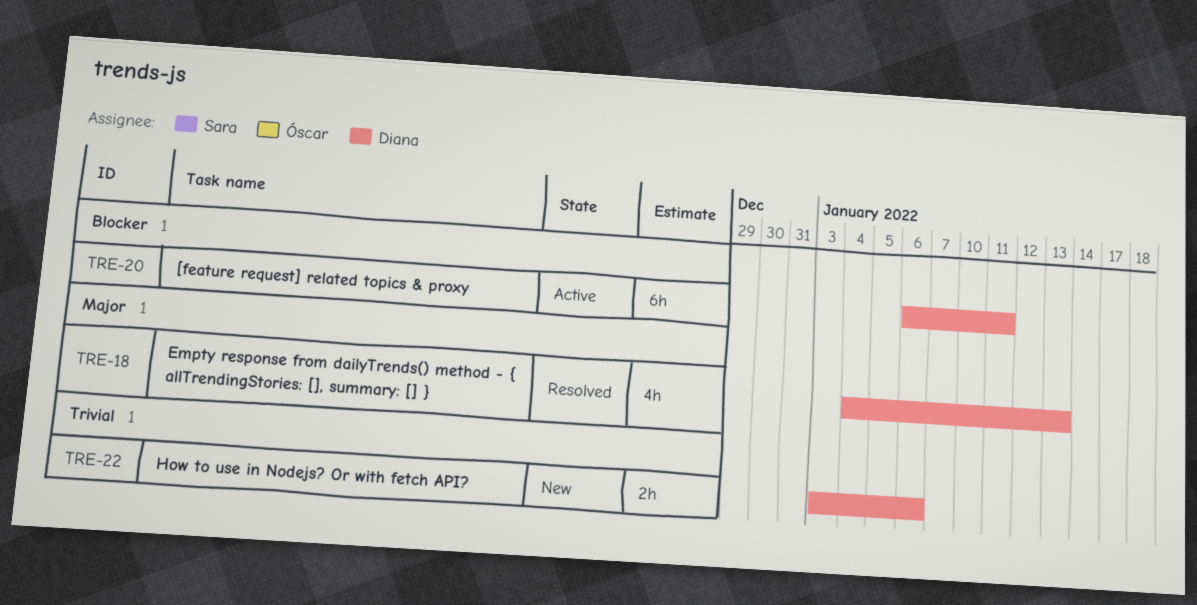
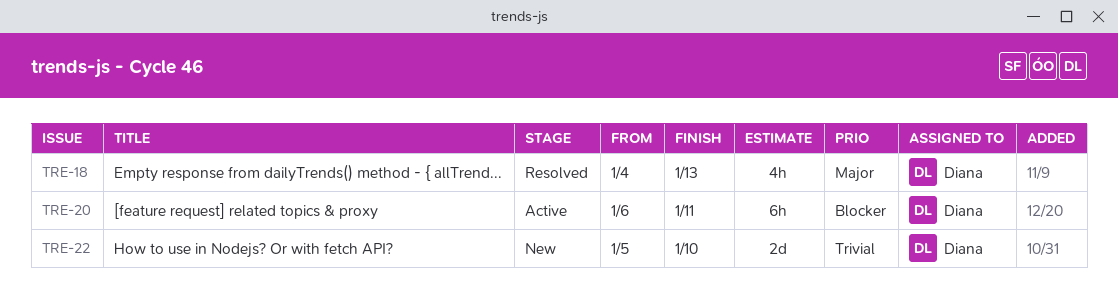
TRE-22, estimate: 2h -> 2d
TRE-22, start: Jan 3 -> Jan 5
TRE-22, due: Jan 6 -> Jan 10

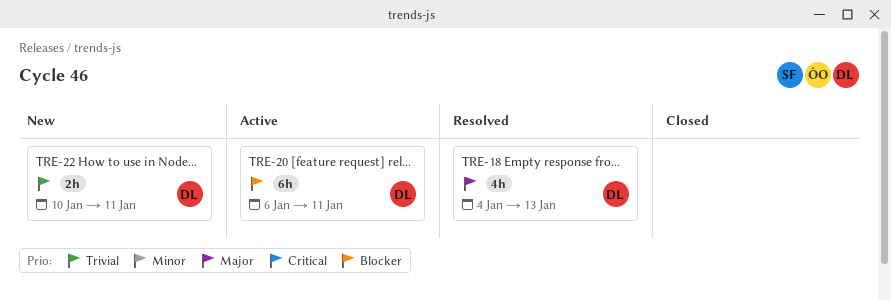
TRE-22, estimate: 2d -> 2h
TRE-22, start: Jan 5 -> Jan 10
TRE-22, due: Jan 10 -> Jan 11

